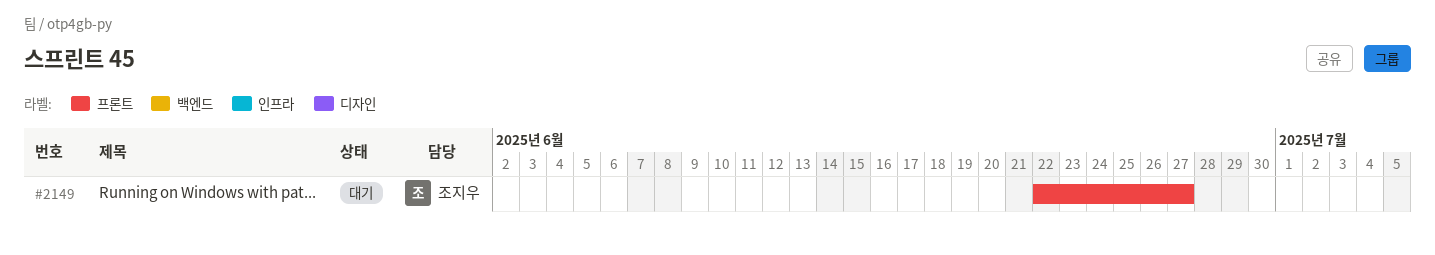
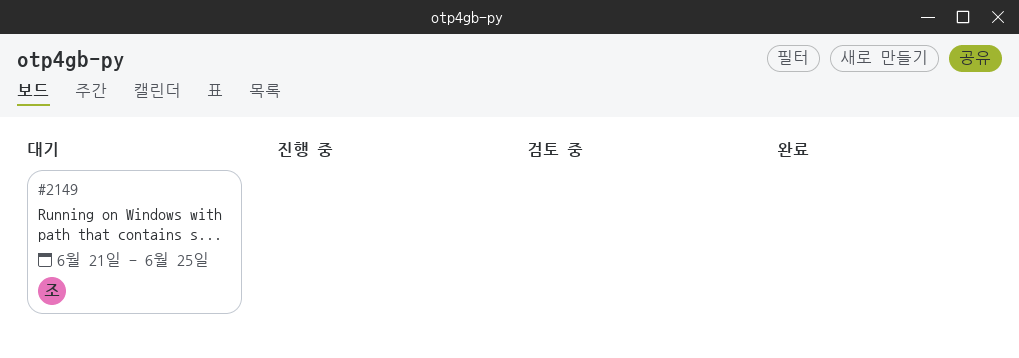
#2149, start: Jun 22 -> Jun 21
#2149, due: Jun 27 -> Jun 25

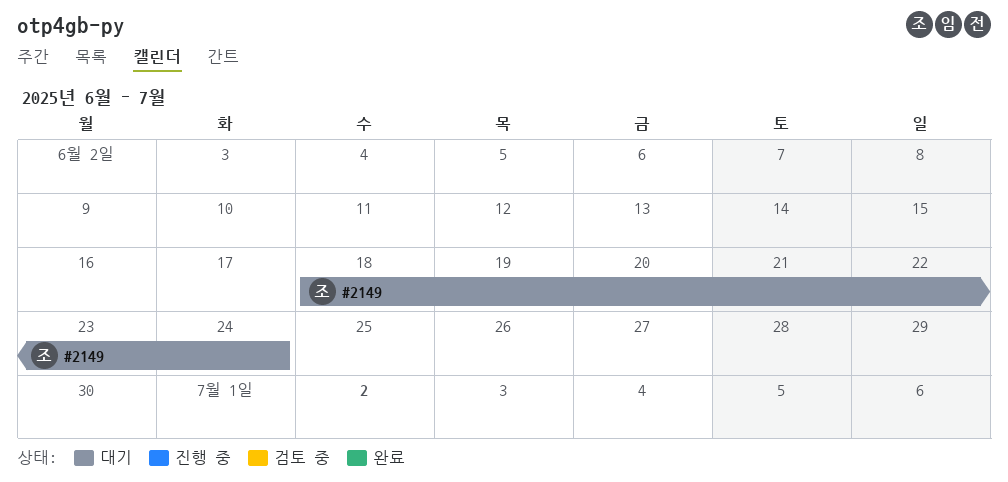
#2149, start: Jun 21 -> Jun 18
#2149, due: Jun 25 -> Jun 24

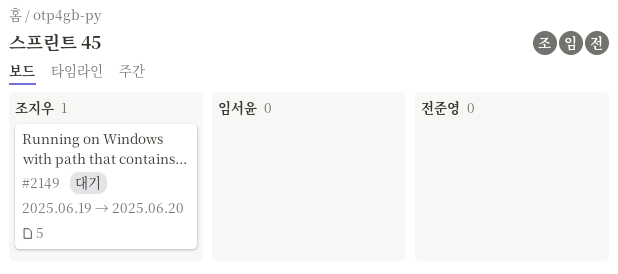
#2149, start: Jun 18 -> Jun 19
#2149, due: Jun 24 -> Jun 20

